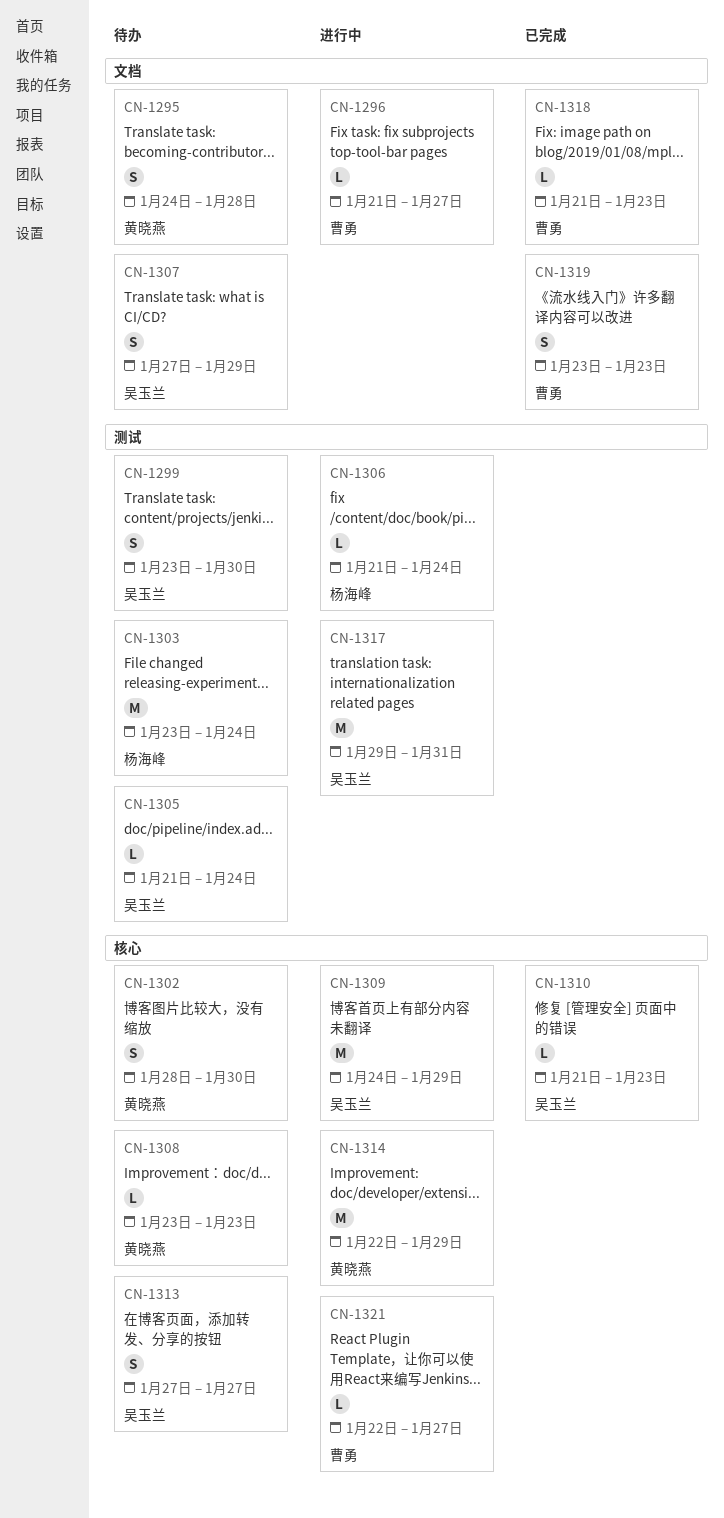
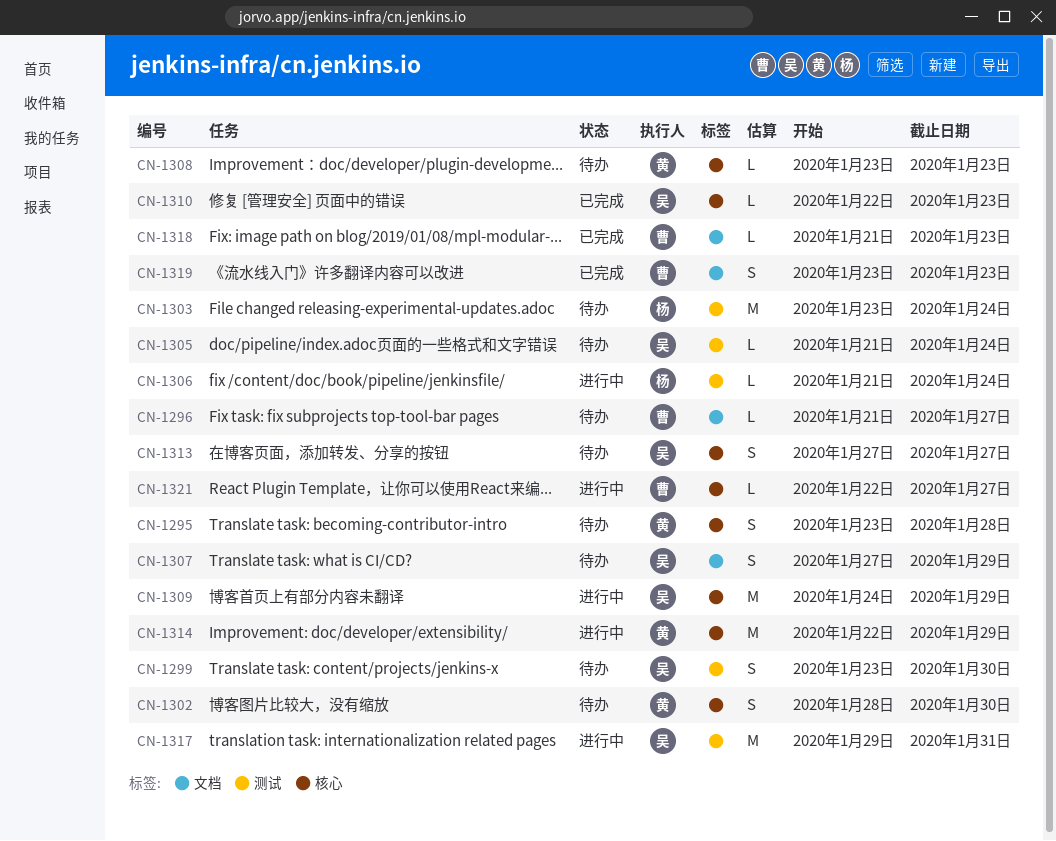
CN-1295, label: 文档 -> 核心
CN-1295, start: Jan 24 -> Jan 23
CN-1296, status: 进行中 -> 待办
CN-1310, start: Jan 21 -> Jan 22

